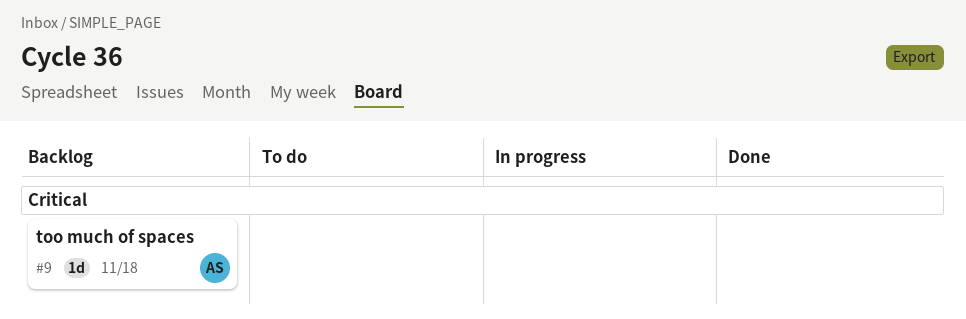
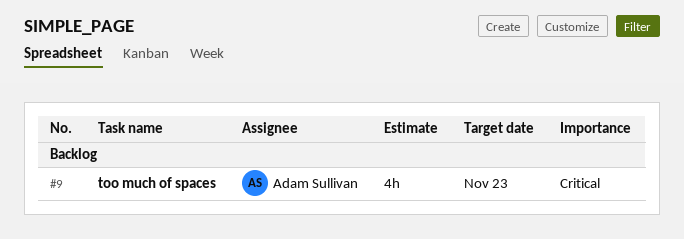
#9, estimate: 1d -> 4h
#9, due: Nov 18 -> Nov 23

